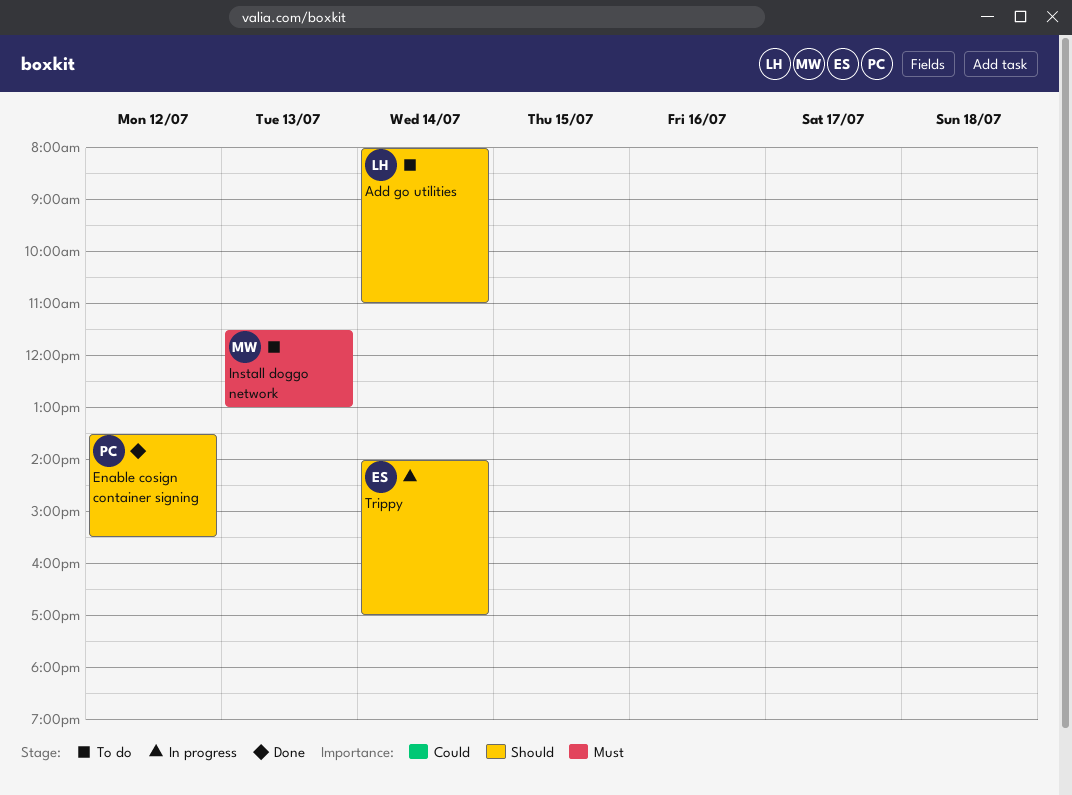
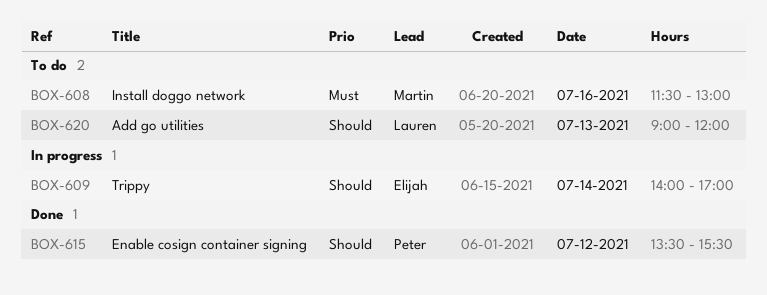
Add go utilities, day: Jul 14 -> Jul 13
Add go utilities, begins: 08:00 -> 09:00
Add go utilities, ends: 11:00 -> 12:00
Install doggo network, day: Jul 13 -> Jul 16

